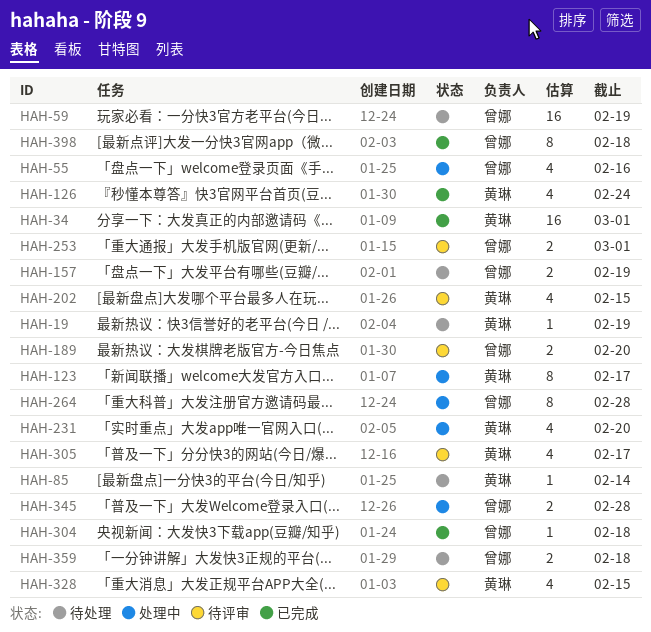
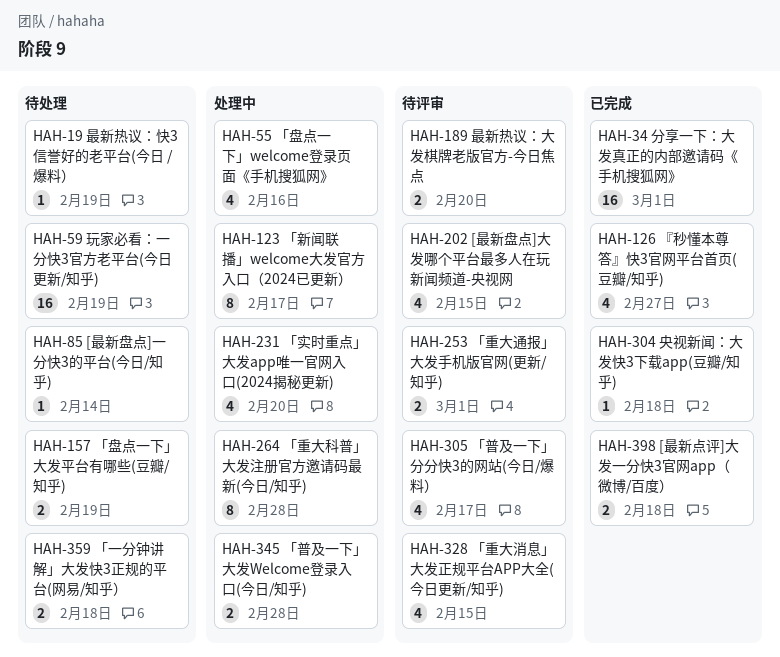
HAH-126, due: Feb 24 -> Feb 27
HAH-398, estimate: 8 -> 2

